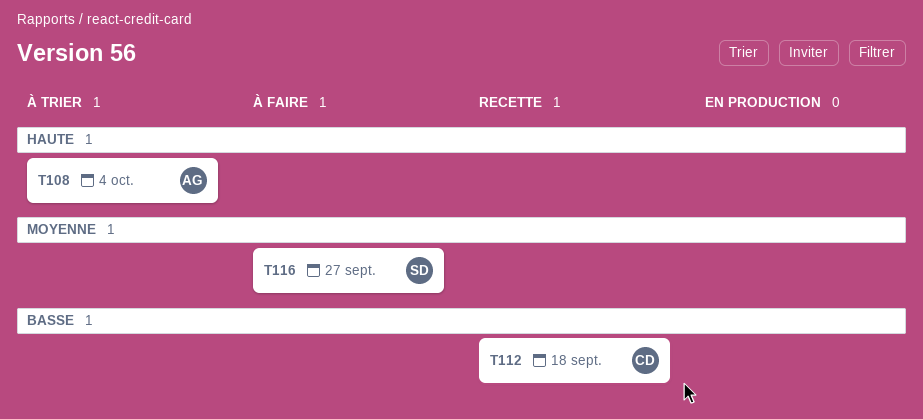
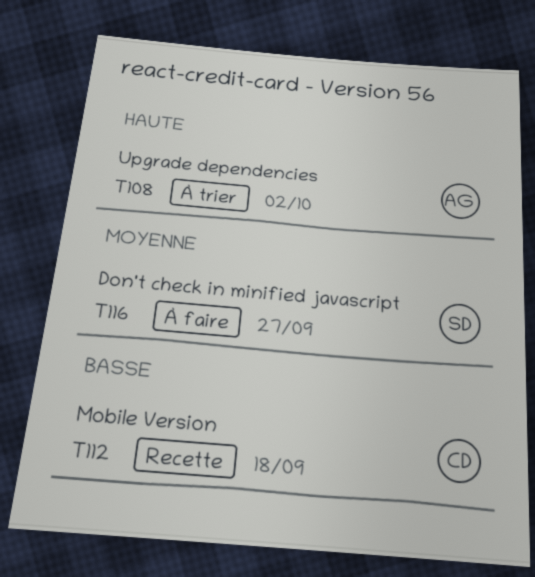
T108, due: Oct 4 -> Oct 2

